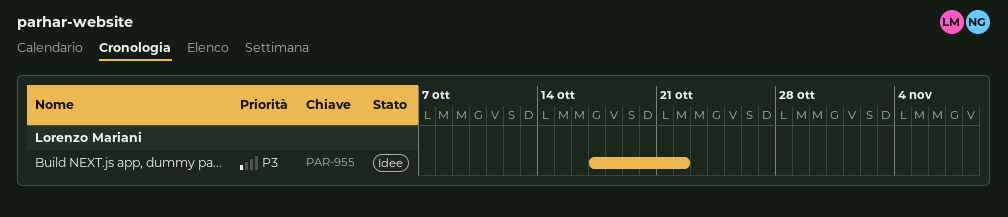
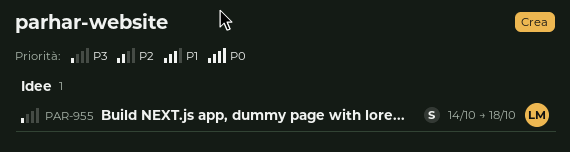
PAR-955, start: Oct 17 -> Oct 14
PAR-955, due: Oct 22 -> Oct 18

